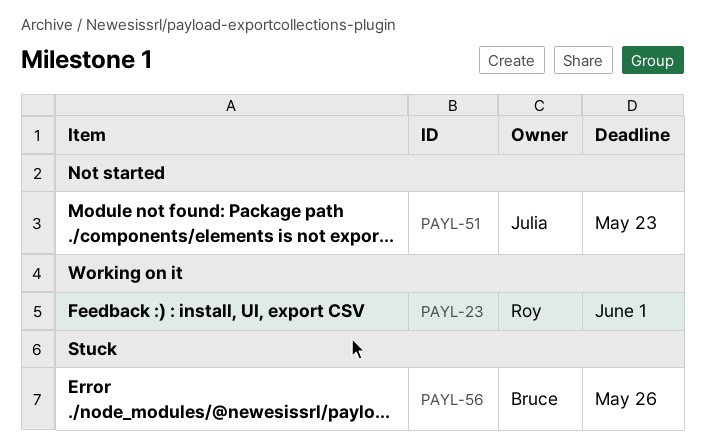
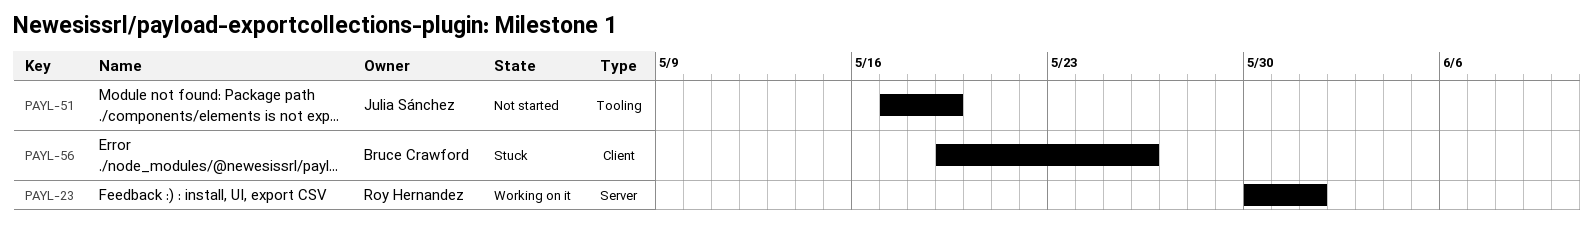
PAYL-51, due: May 23 -> May 19

